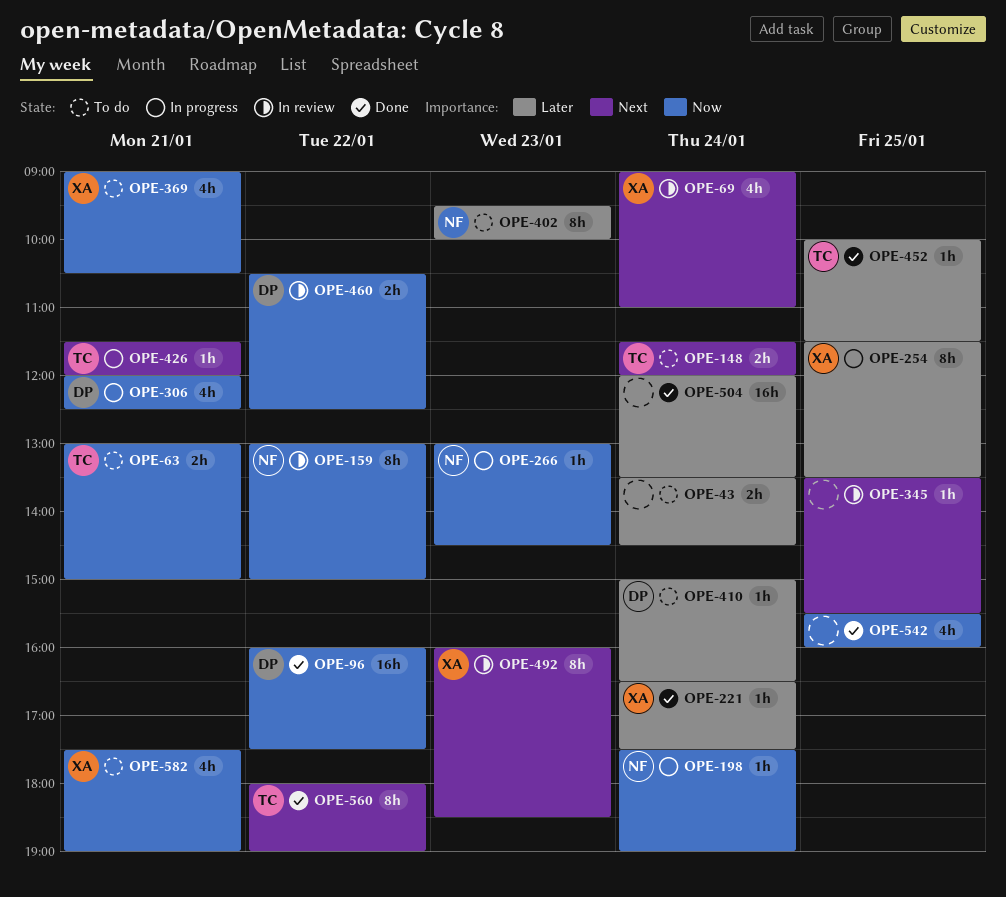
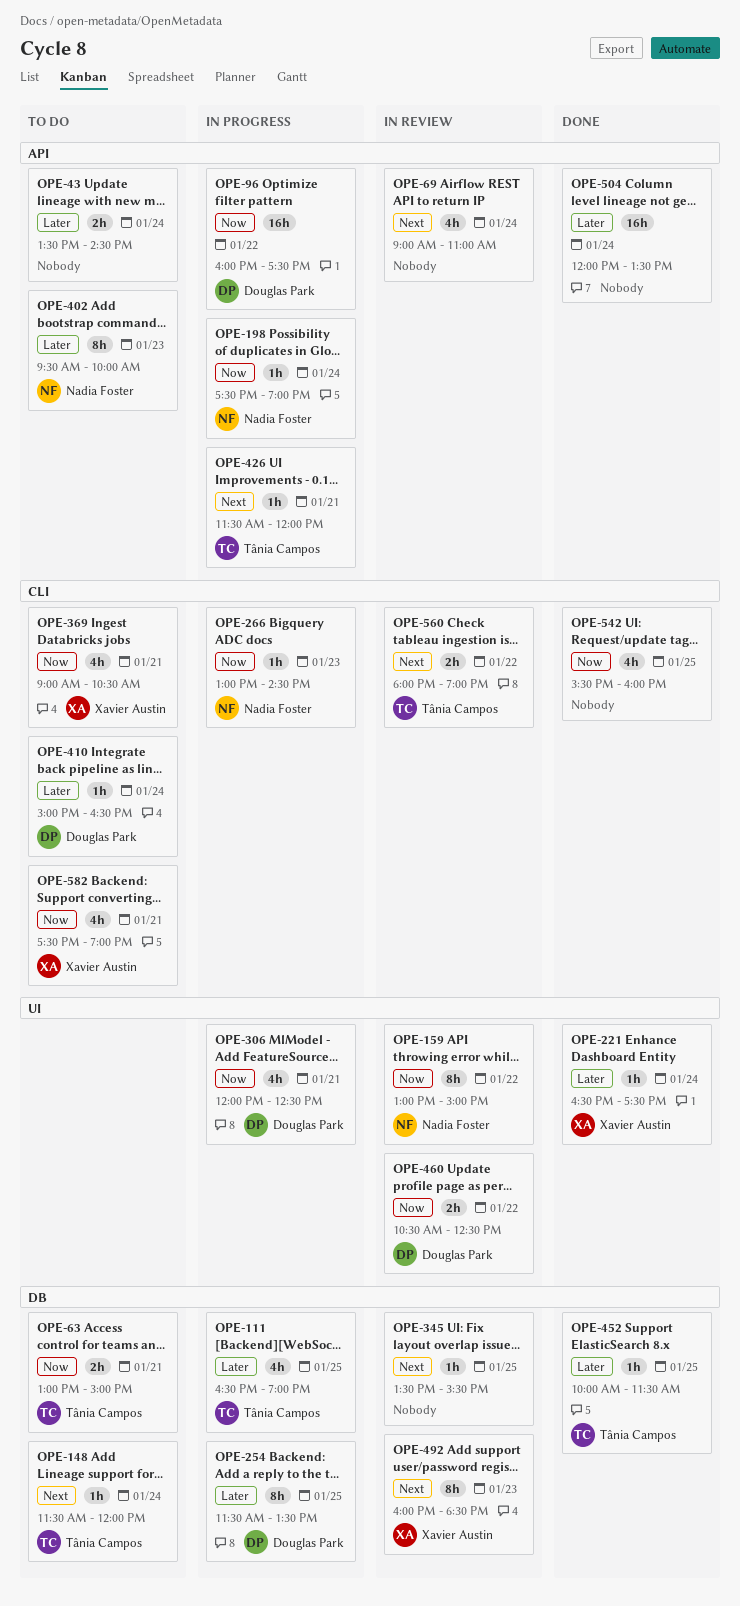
OPE-69, owner: Xavier Austin -> none
OPE-96, status: Done -> In progress
OPE-111: none -> present
OPE-148, estimate: 2h -> 1h
OPE-254, owner: Xavier Austin -> Douglas Park
OPE-560, status: Done -> In review
OPE-560, estimate: 8h -> 2h

